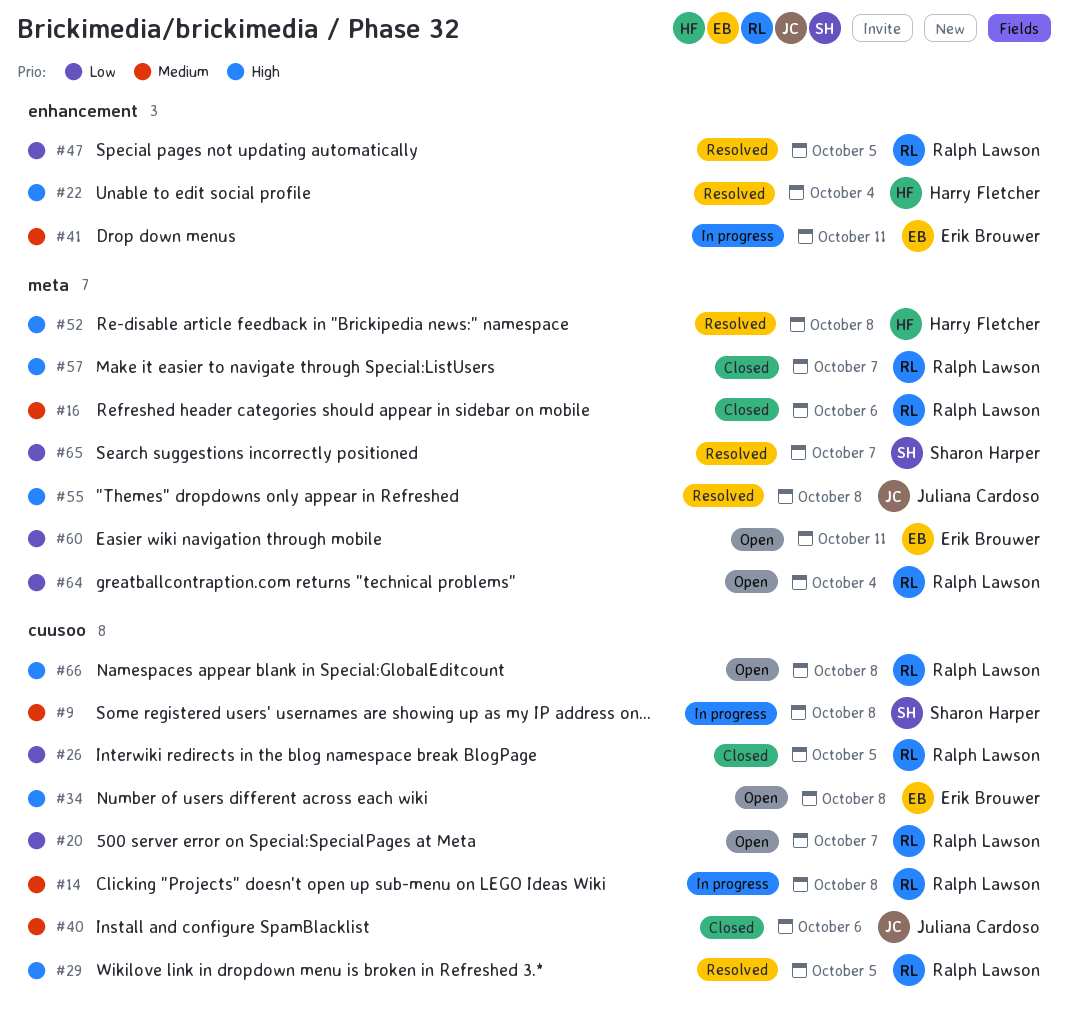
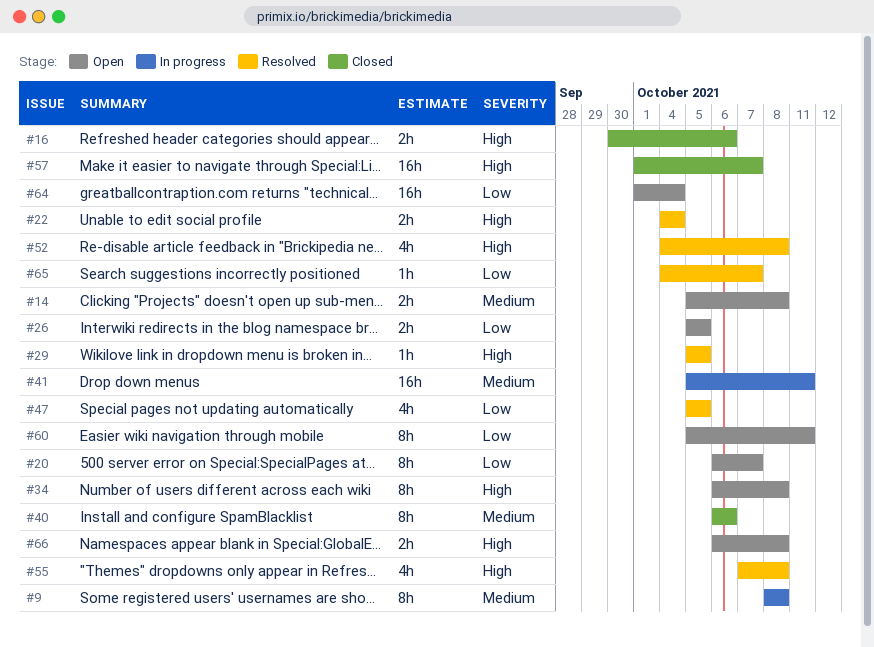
#14, status: In progress -> Open
#16, priority: Medium -> High
#26, status: Closed -> Open

